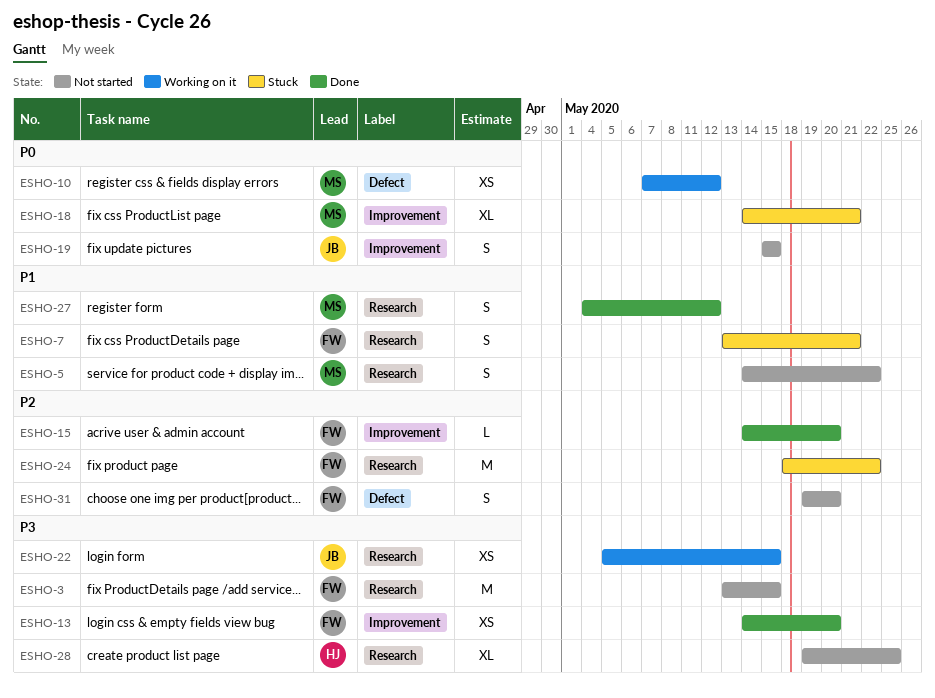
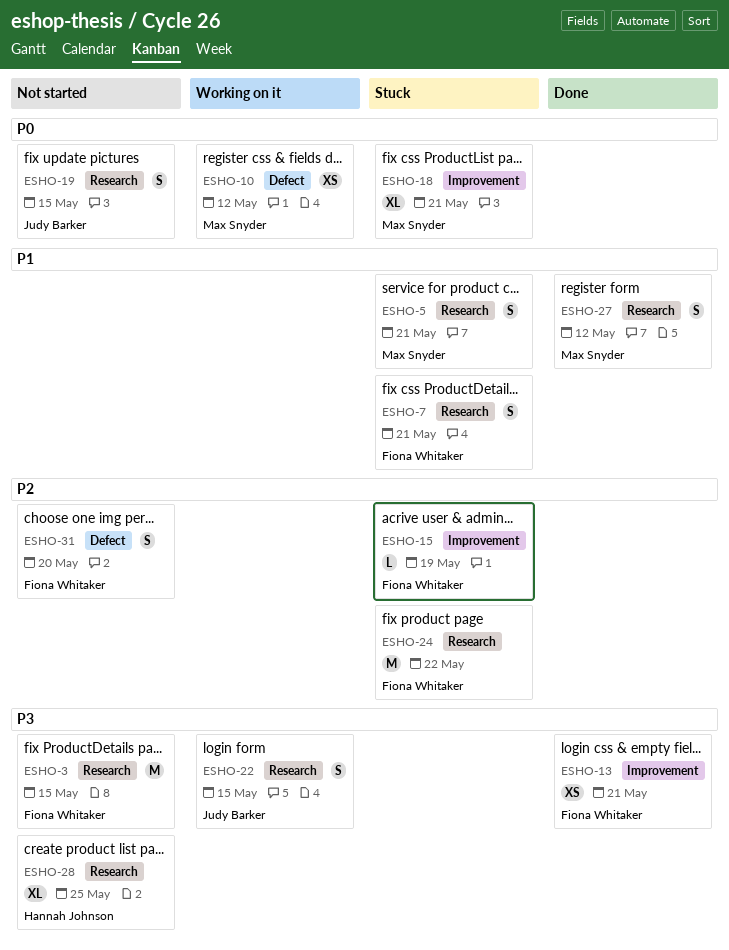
ESHO-5, status: Not started -> Stuck
ESHO-5, due: May 22 -> May 21
ESHO-13, due: May 20 -> May 21
ESHO-15, status: Done -> Stuck
ESHO-15, due: May 20 -> May 19
ESHO-19, label: Improvement -> Research
ESHO-22, estimate: XS -> S

